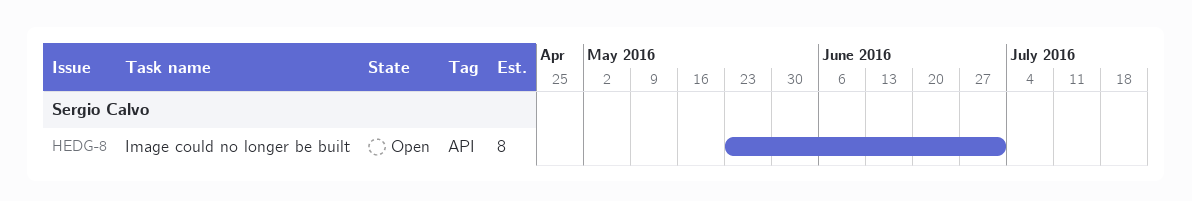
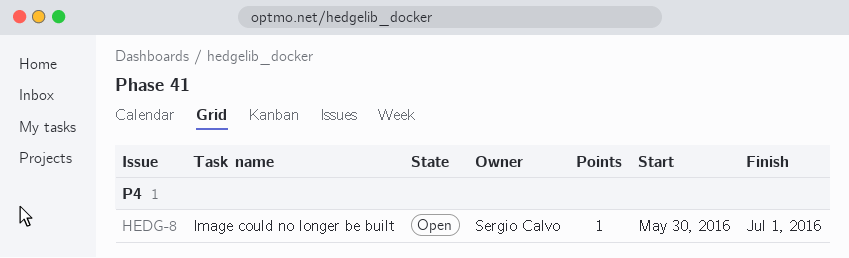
HEDG-8, estimate: 8 -> 1
HEDG-8, start: May 23 -> May 30

